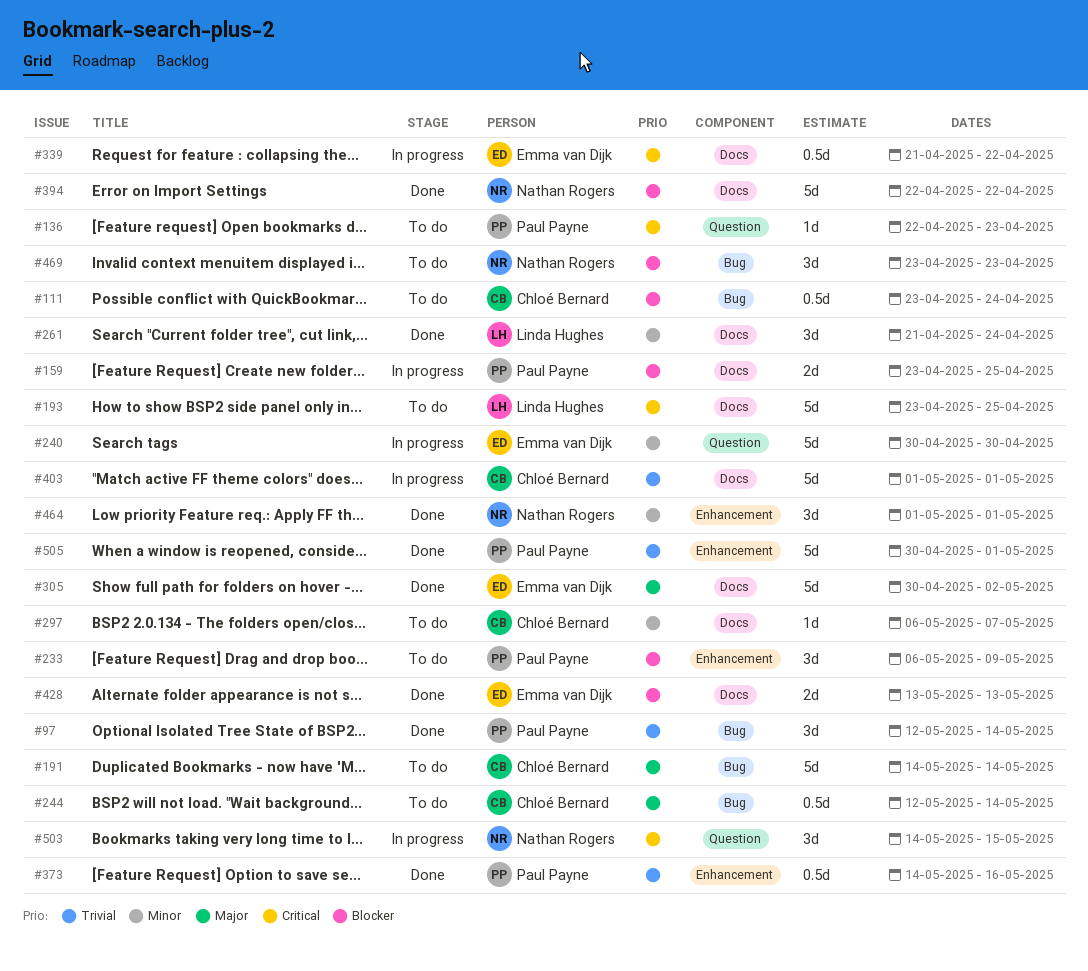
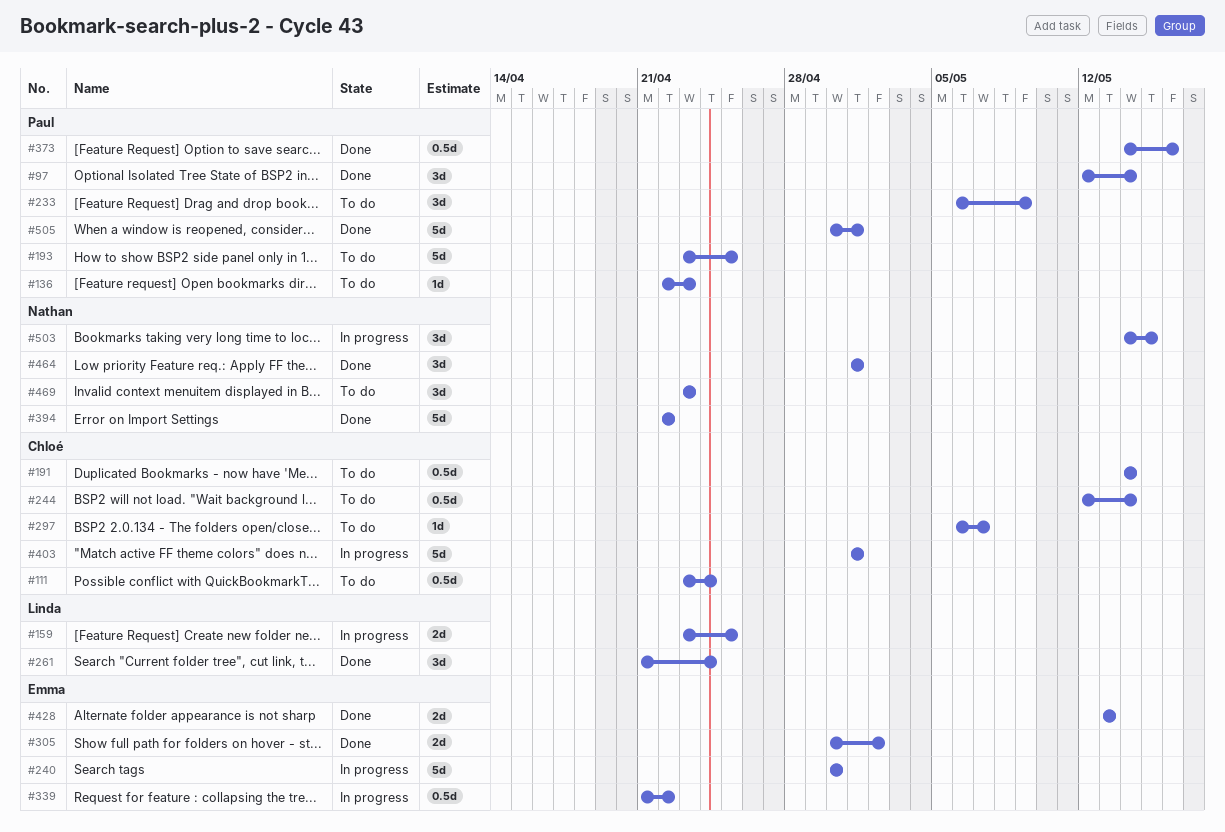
#159, owner: Paul Payne -> Linda Hughes
#191, estimate: 5d -> 0.5d
#193, owner: Linda Hughes -> Paul Payne
#305, estimate: 5d -> 2d

